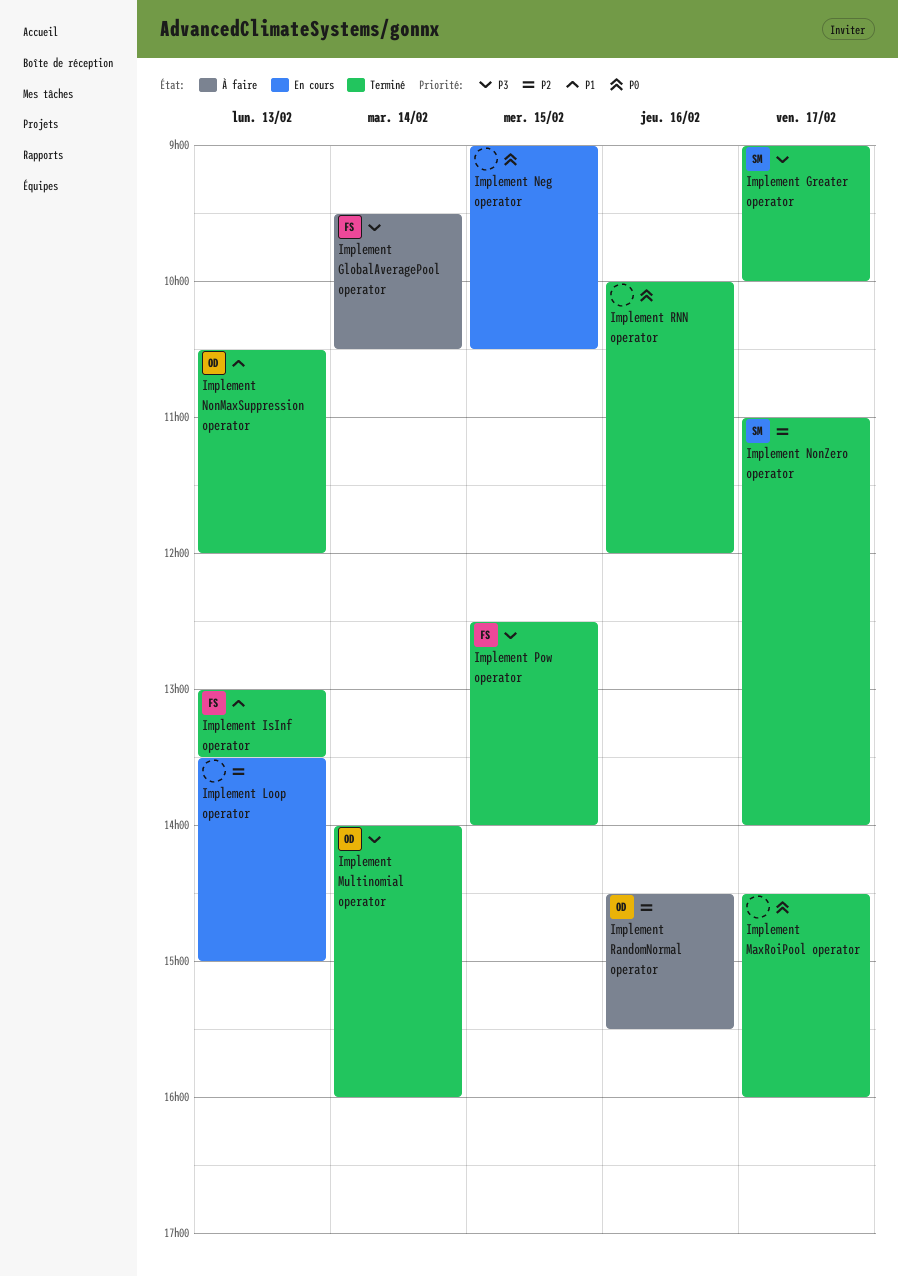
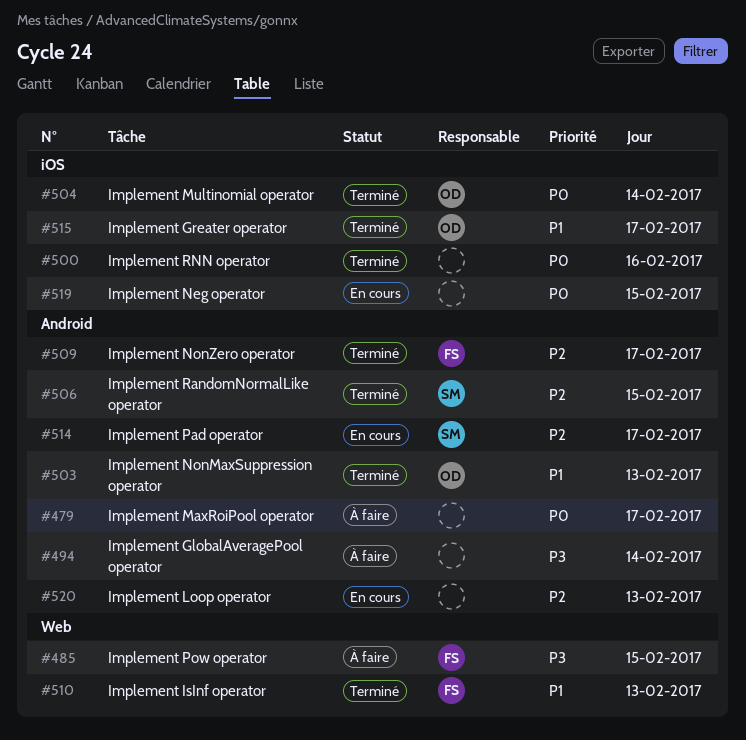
Implement GlobalAveragePool operator, owner: FS -> none
Implement Greater operator, owner: SM -> OD
Implement Greater operator, priority: P3 -> P1
Implement MaxRoiPool operator, status: Terminé -> À faire
Implement Multinomial operator, priority: P3 -> P0
Implement NonZero operator, owner: SM -> FS
Implement Pad operator: none -> present
Implement Pow operator, status: Terminé -> À faire
Implement RandomNormal operator: present -> none
Implement RandomNormalLike operator: none -> present

